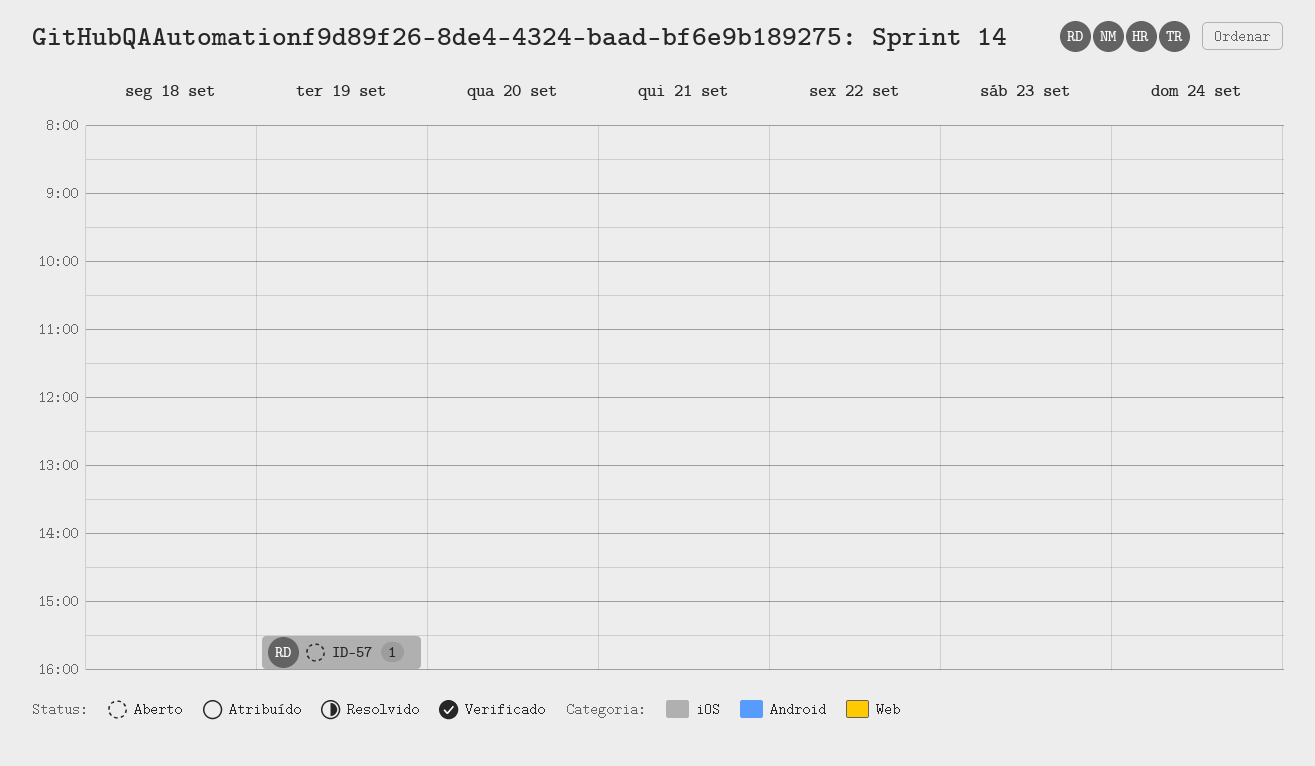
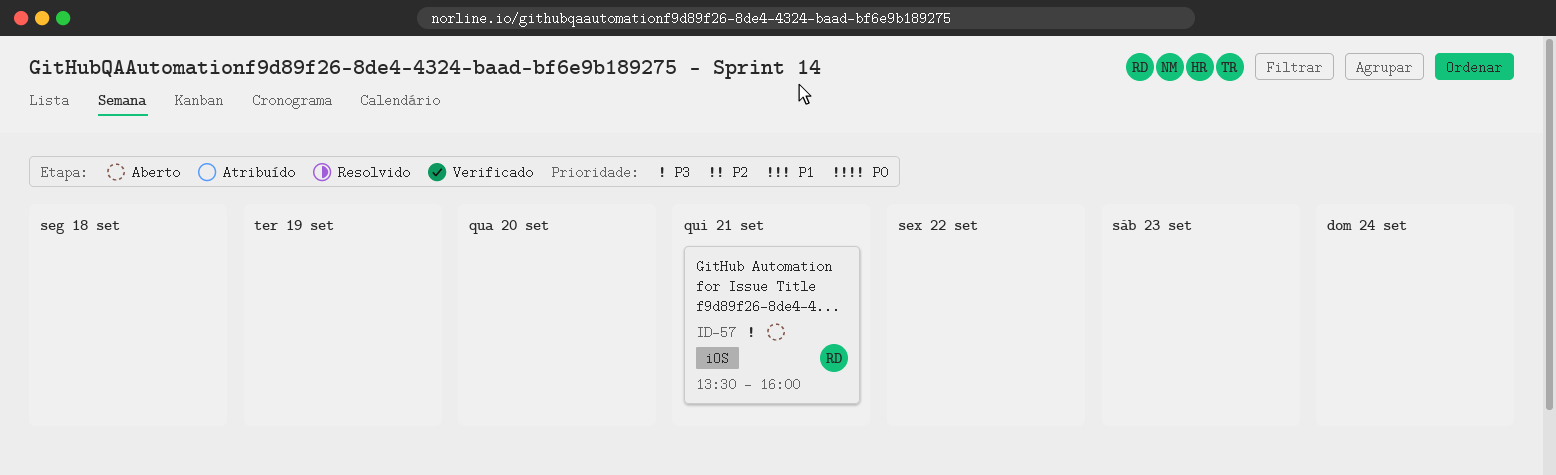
ID-57, day: Sep 19 -> Sep 21
ID-57, begins: 15:30 -> 13:30

